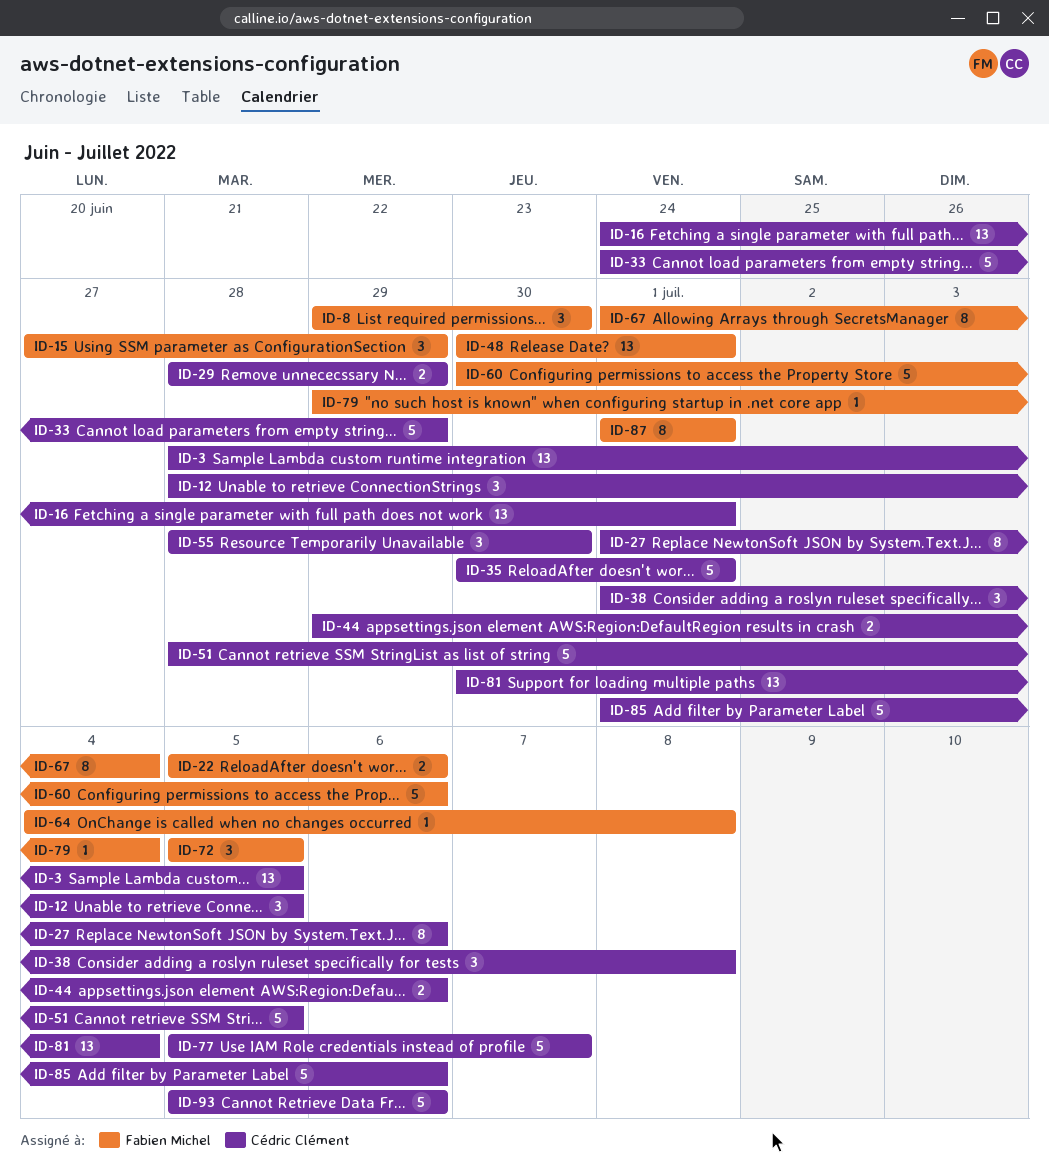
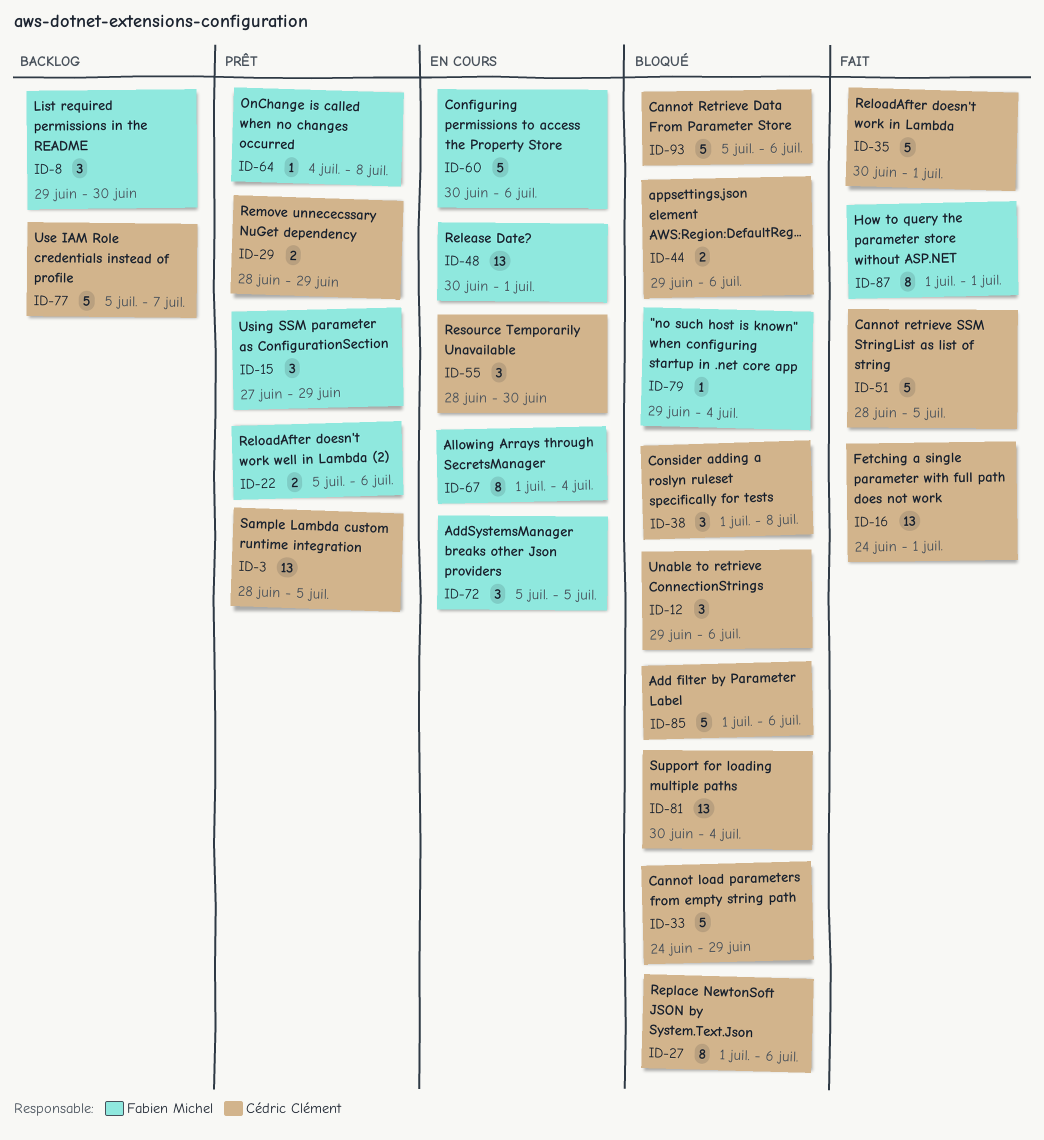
ID-12, start: Jun 28 -> Jun 29
ID-12, due: Jul 5 -> Jul 6

